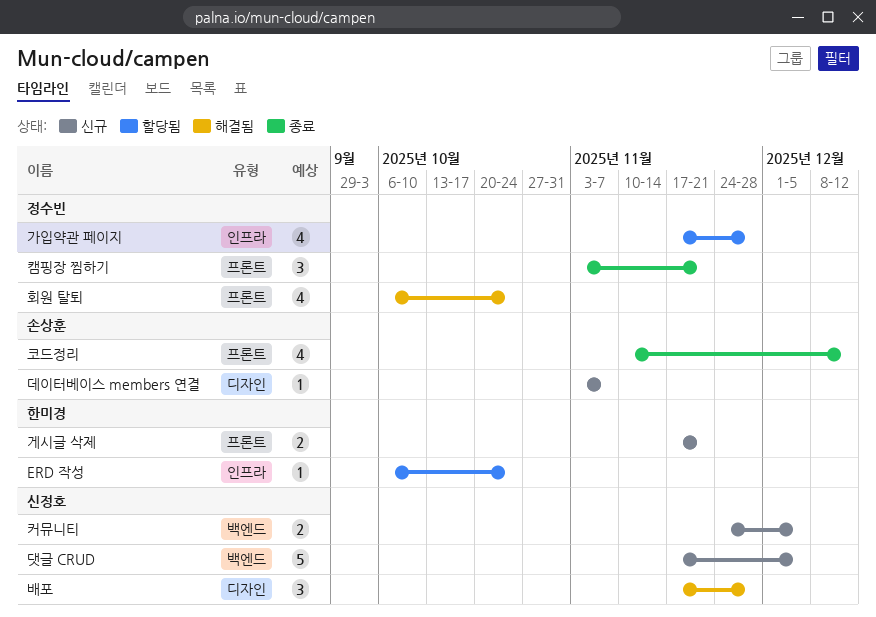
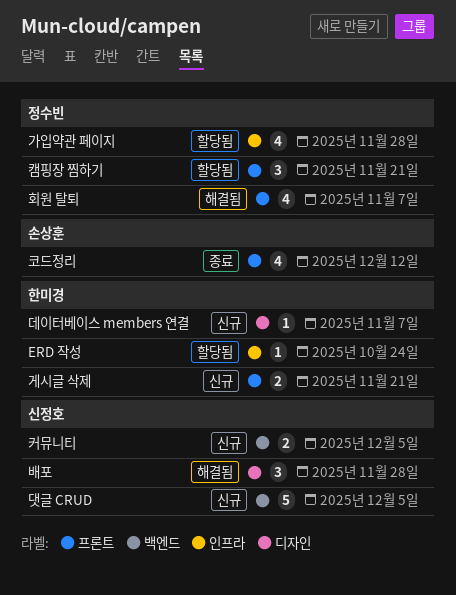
데이터베이스 members 연결, owner: 손상훈 -> 한미경
캠핑장 찜하기, status: 종료 -> 할당됨
회원 탈퇴, due: Oct 24 -> Nov 7

